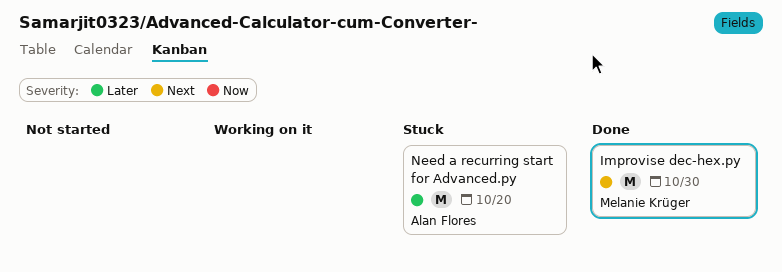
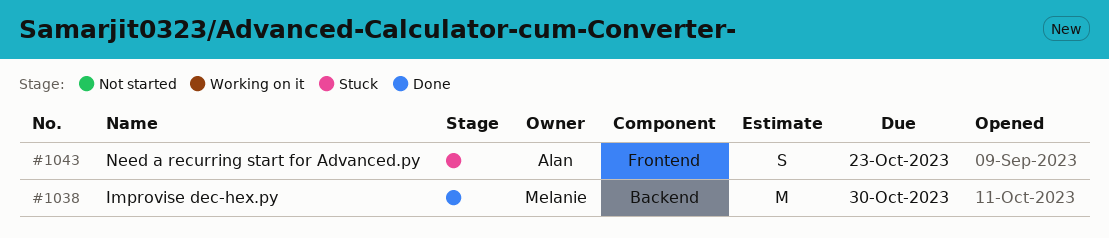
Need a recurring start for Advanced.py, estimate: M -> S
Need a recurring start for Advanced.py, due: Oct 20 -> Oct 23

